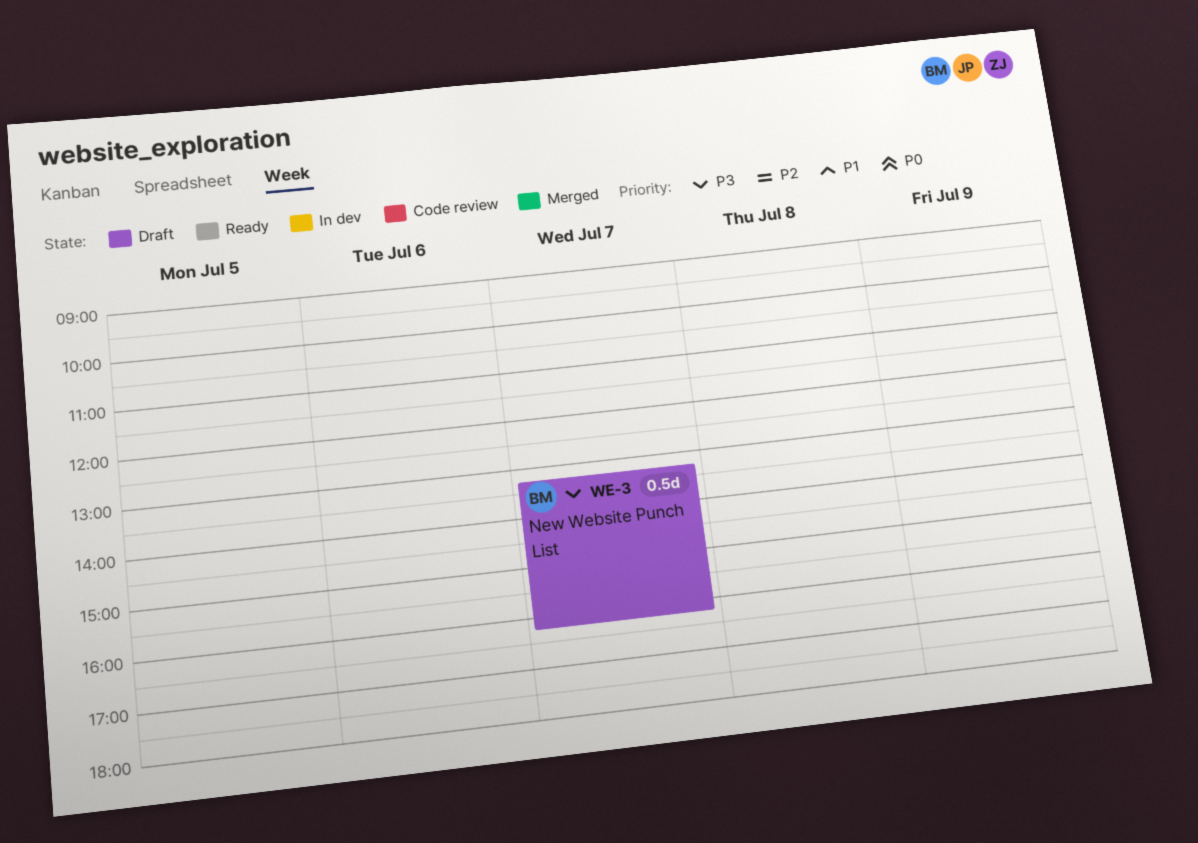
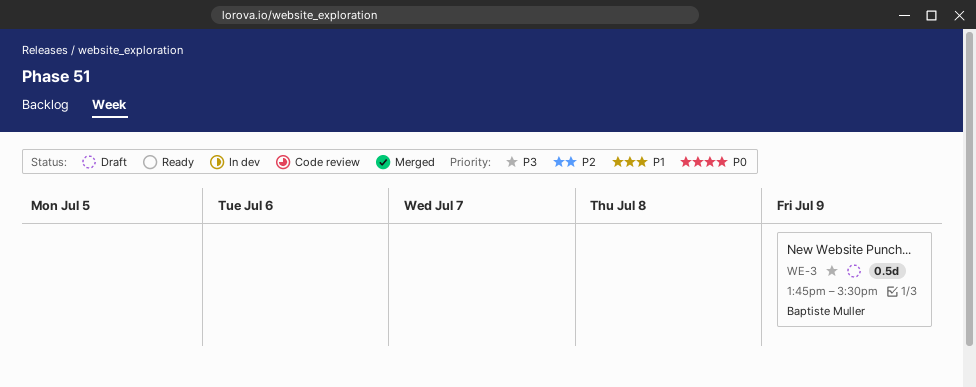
WE-3, day: Jul 7 -> Jul 9
WE-3, begins: 13:15 -> 13:45
WE-3, ends: 16:15 -> 15:30

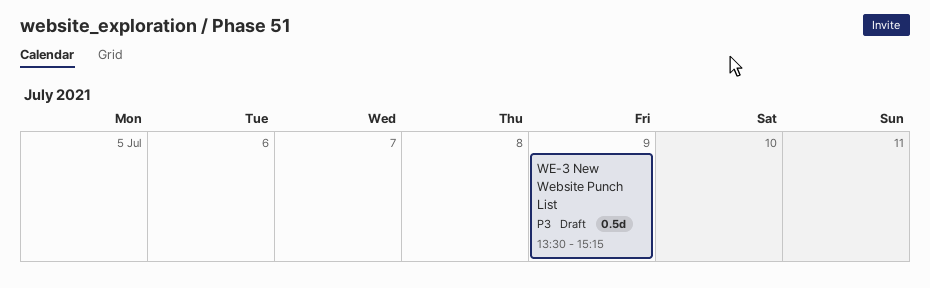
WE-3, begins: 13:45 -> 13:30
WE-3, ends: 15:30 -> 15:15

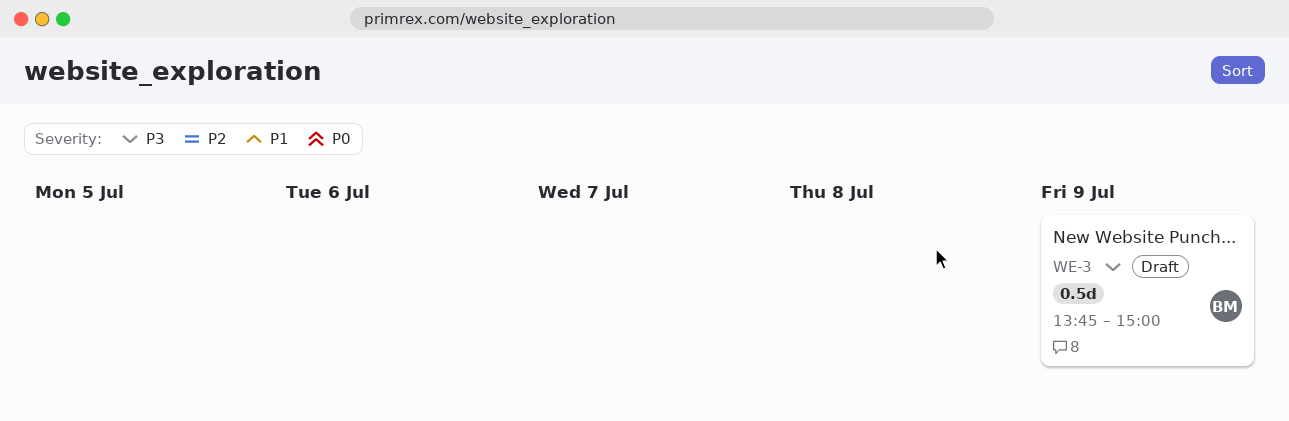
WE-3, begins: 13:30 -> 13:45
WE-3, ends: 15:15 -> 15:00

